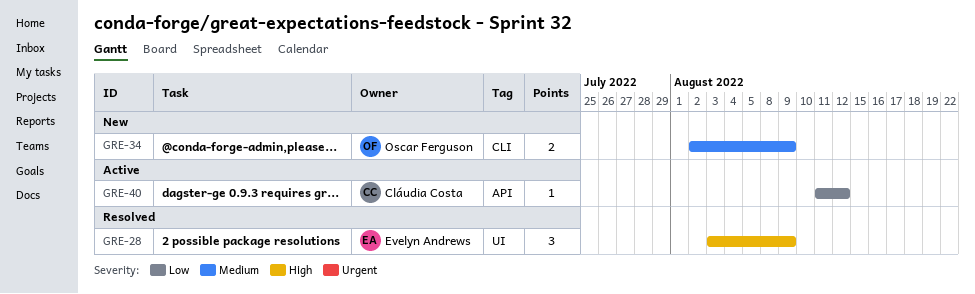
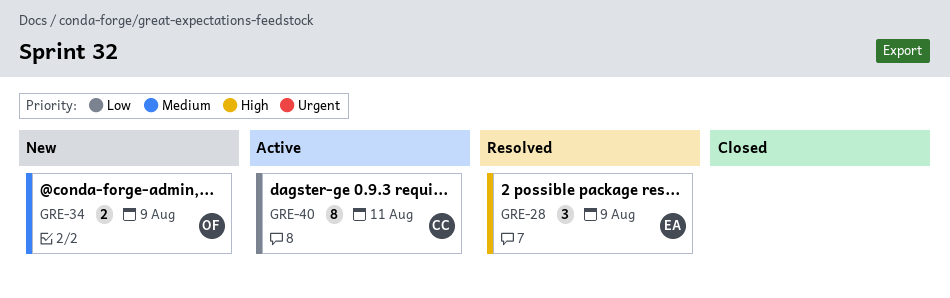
GRE-40, estimate: 1 -> 8
GRE-40, due: Aug 12 -> Aug 11

